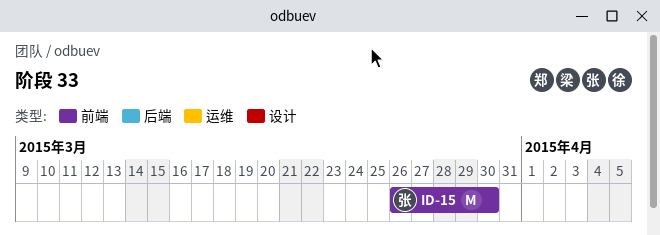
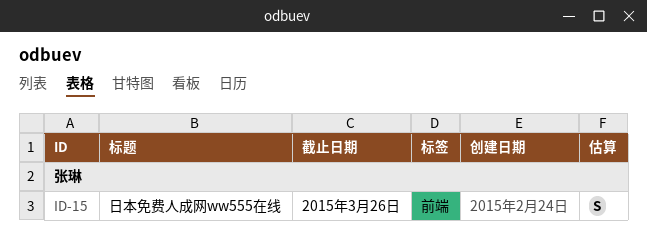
ID-15, estimate: M -> S
ID-15, due: Mar 30 -> Mar 26

